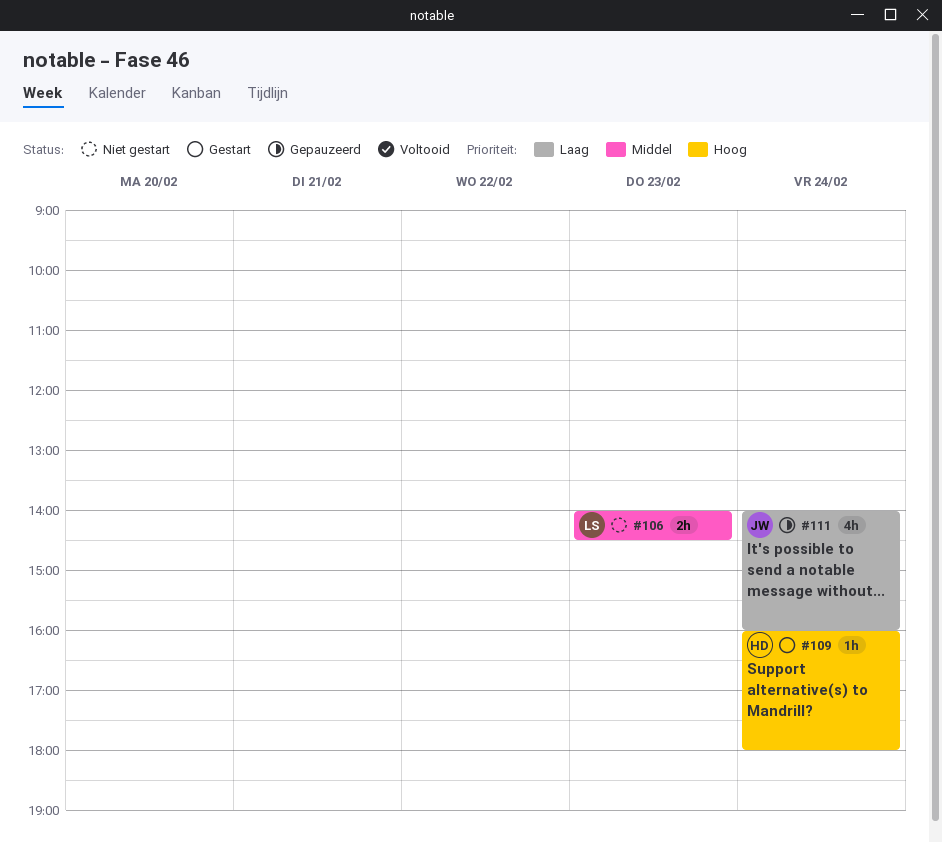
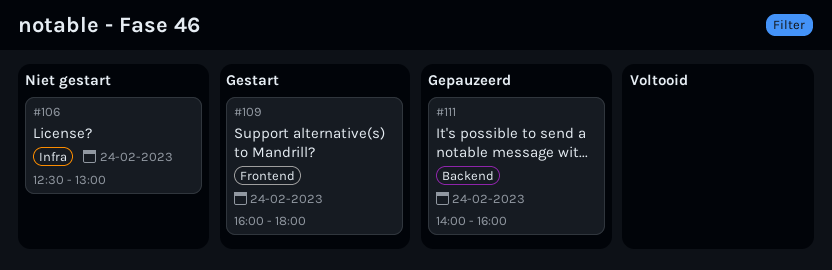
#106, day: Feb 23 -> Feb 24
#106, begins: 14:00 -> 12:30
#106, ends: 14:30 -> 13:00

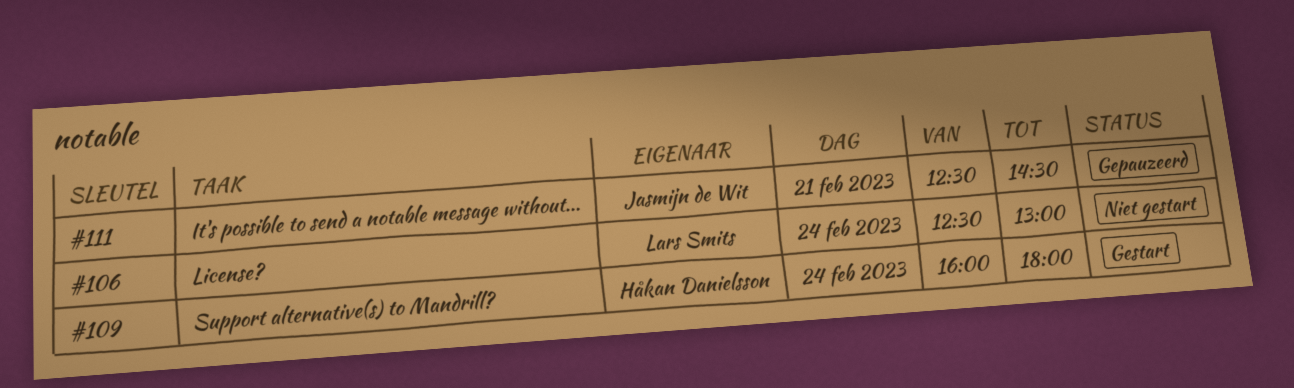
#111, day: Feb 24 -> Feb 21
#111, begins: 14:00 -> 12:30
#111, ends: 16:00 -> 14:30

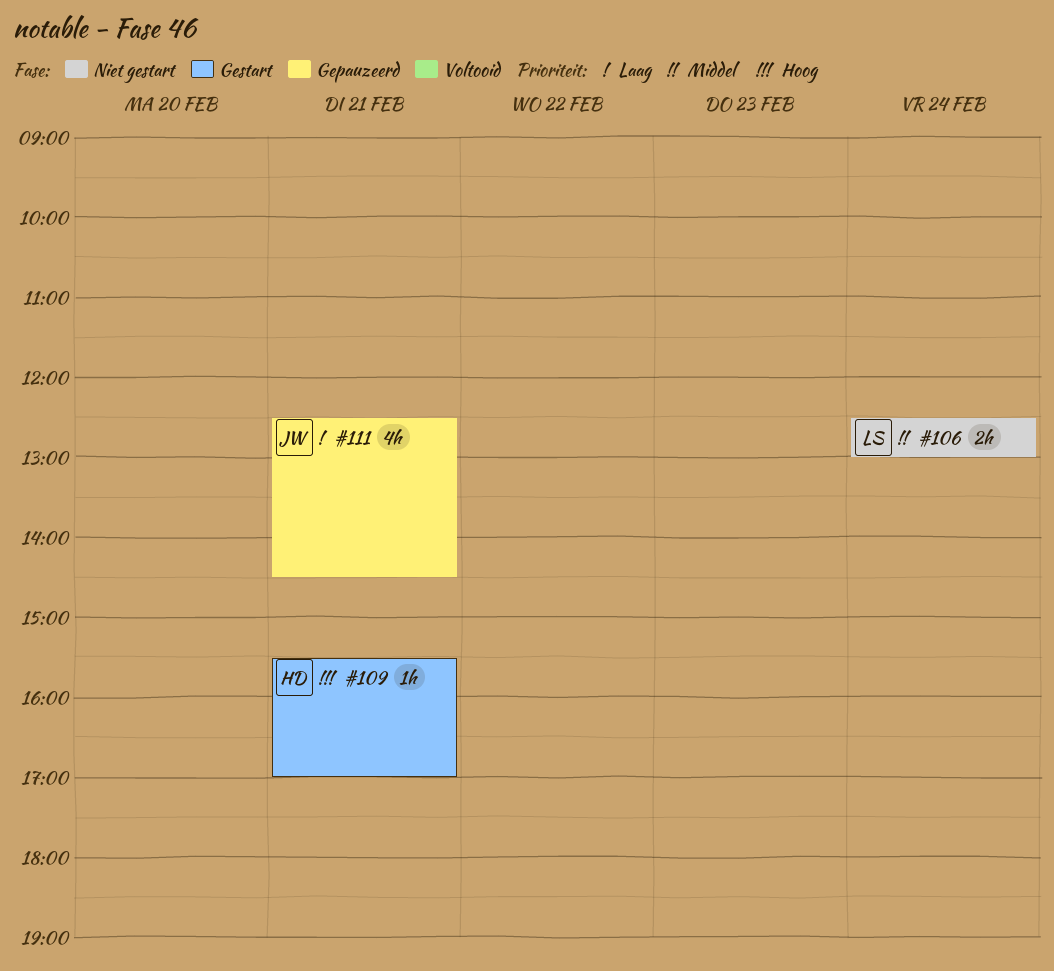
#109, day: Feb 24 -> Feb 21
#109, begins: 16:00 -> 15:30
#109, ends: 18:00 -> 17:00

